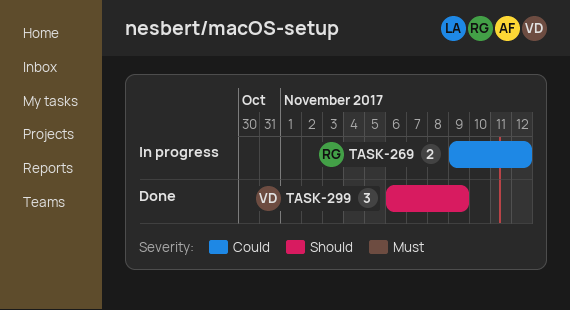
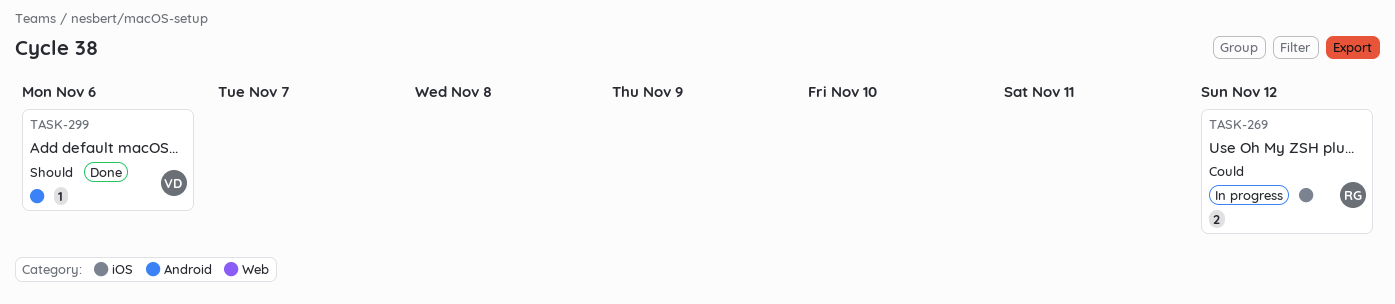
TASK-299, estimate: 3 -> 1
TASK-299, due: Nov 9 -> Nov 6

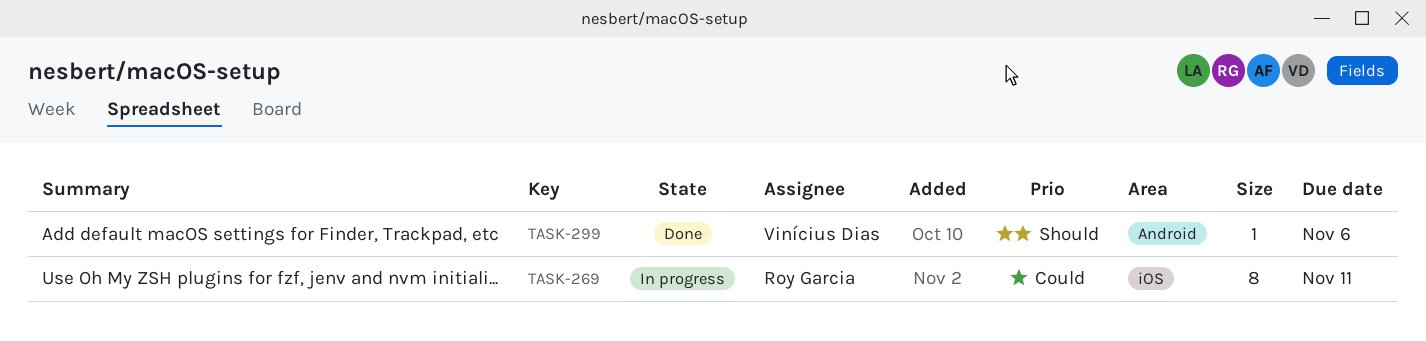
TASK-269, estimate: 2 -> 8
TASK-269, due: Nov 12 -> Nov 11

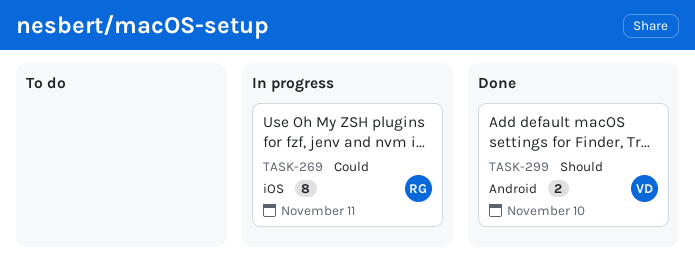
TASK-299, estimate: 1 -> 2
TASK-299, due: Nov 6 -> Nov 10

